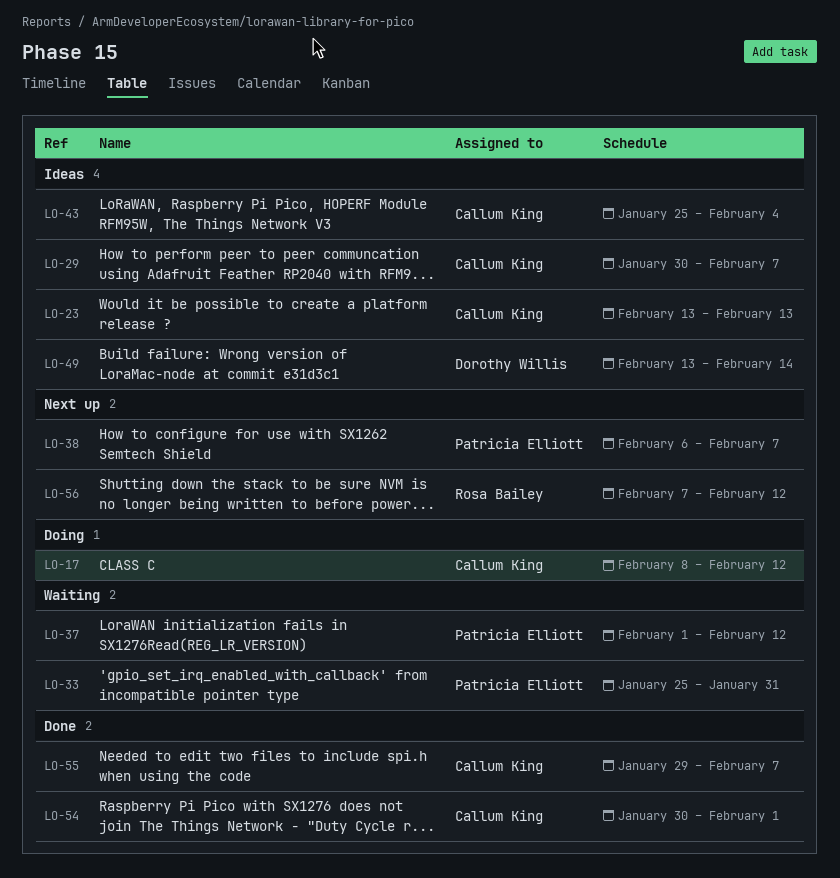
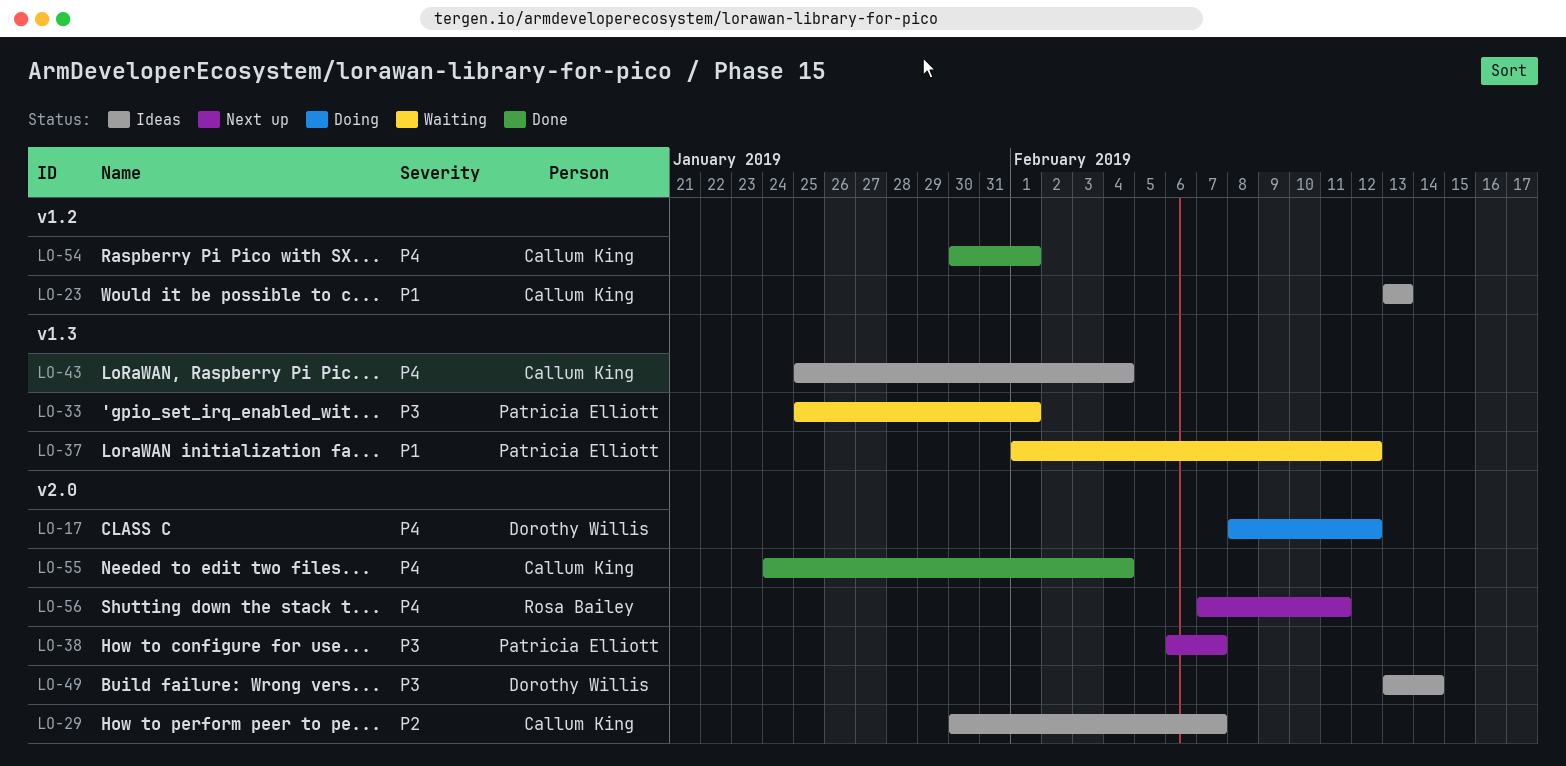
LO-17, owner: Callum King -> Dorothy Willis
LO-33, due: Jan 31 -> Feb 1
LO-55, start: Jan 29 -> Jan 24
LO-55, due: Feb 7 -> Feb 4
LO-56, due: Feb 12 -> Feb 11

